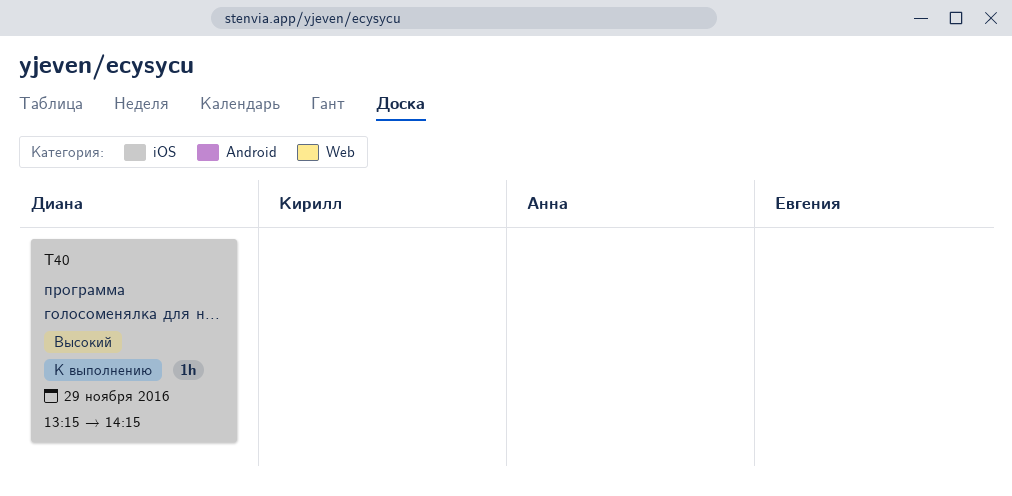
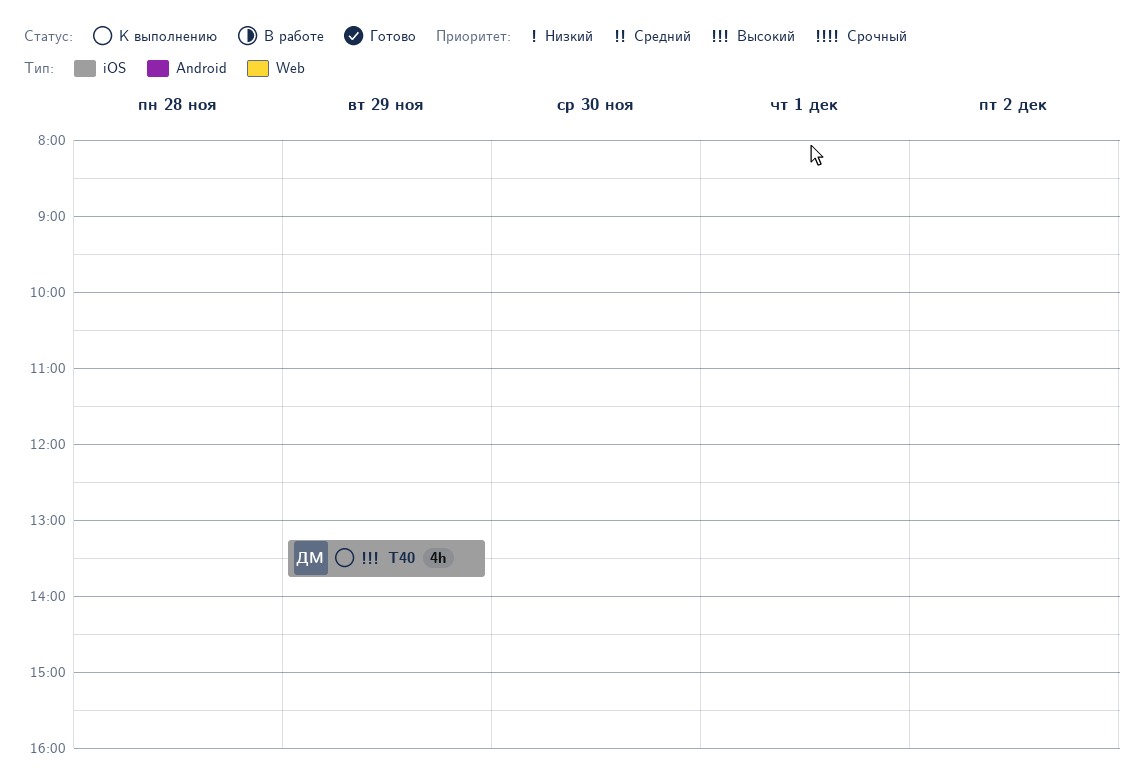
T40, estimate: 1h -> 4h
T40, ends: 14:15 -> 13:45

